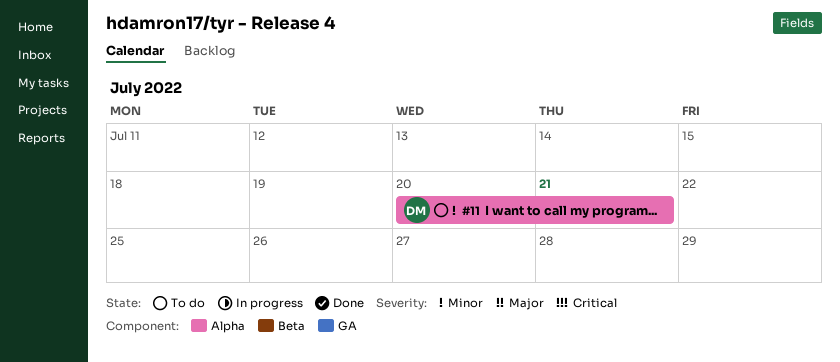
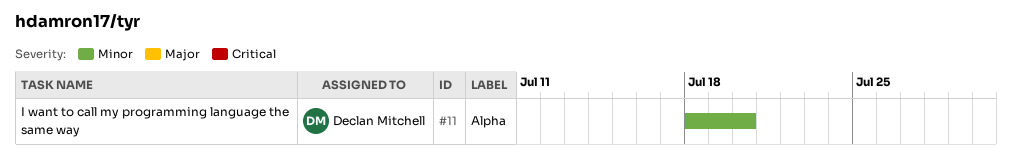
#11, start: Jul 20 -> Jul 18
#11, due: Jul 21 -> Jul 20

